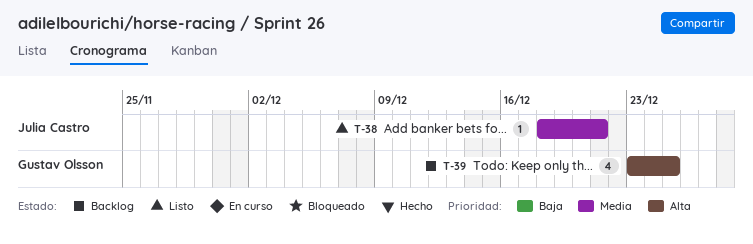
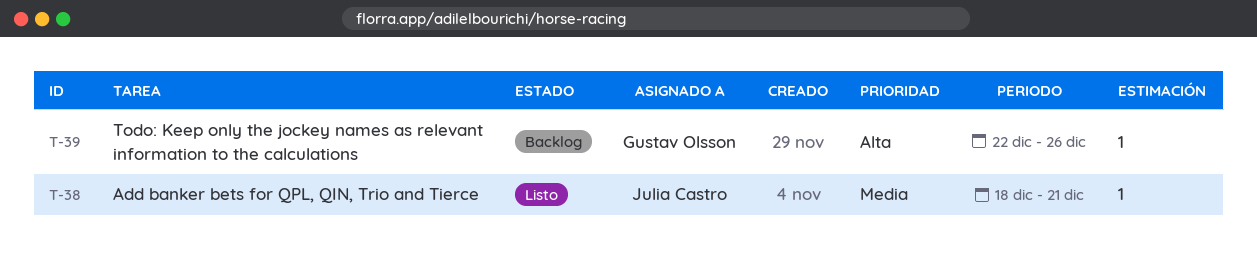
T-39, estimate: 4 -> 1
T-39, start: Dec 23 -> Dec 22
T-39, due: Dec 25 -> Dec 26

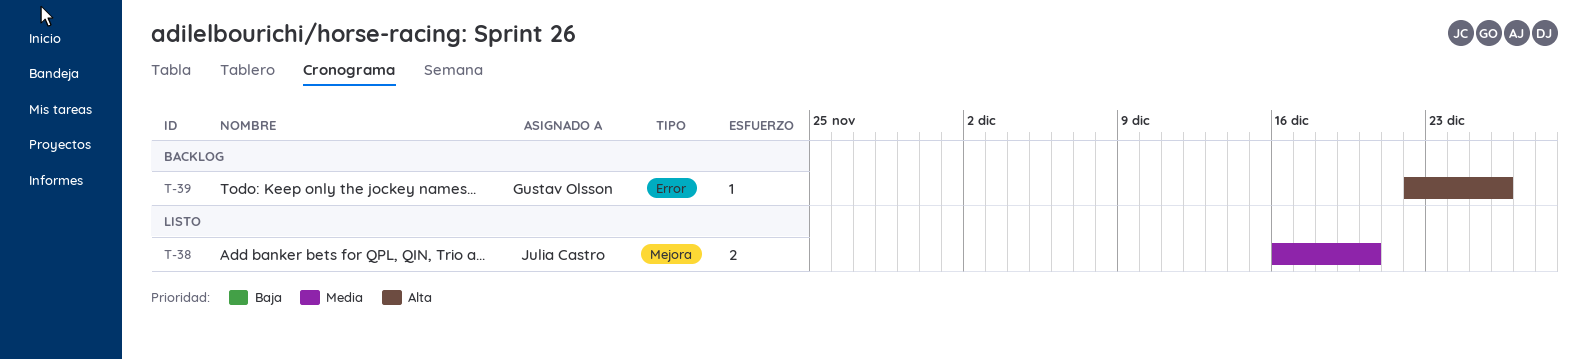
T-38, estimate: 1 -> 2
T-38, start: Dec 18 -> Dec 16
T-38, due: Dec 21 -> Dec 20

